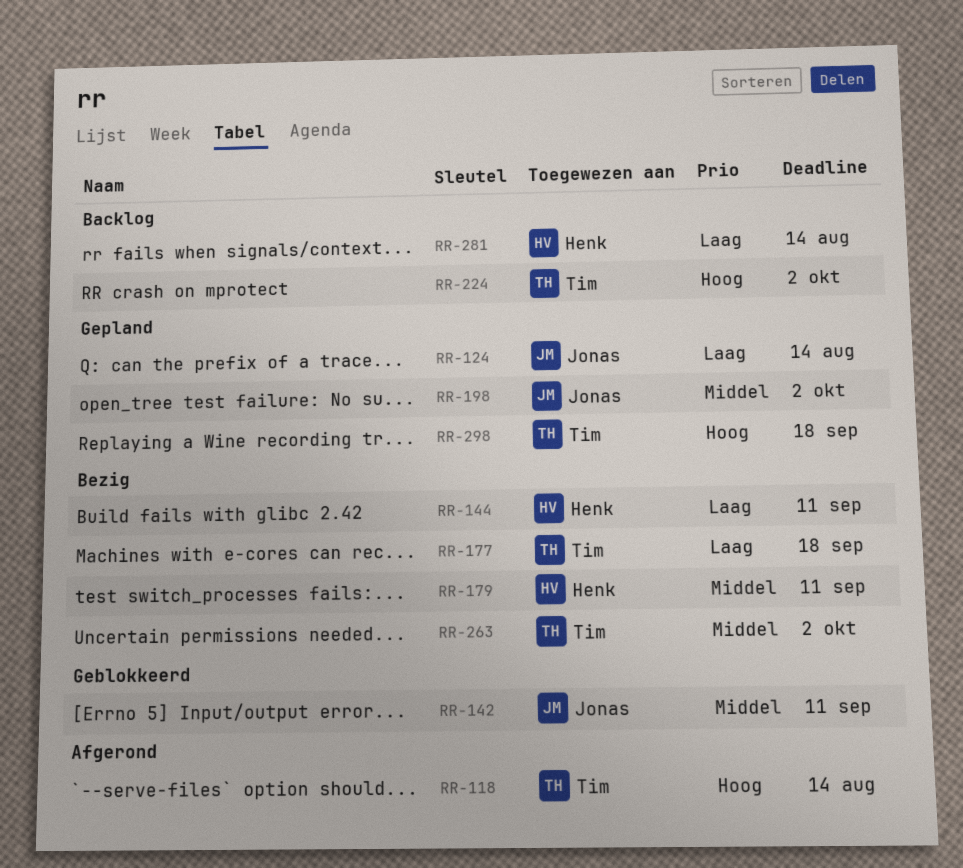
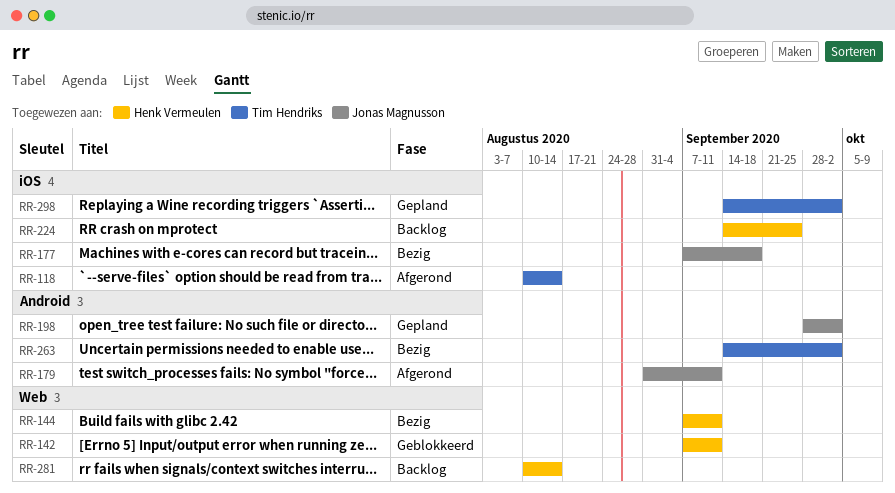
RR-124: present -> none
RR-142, owner: Jonas Magnusson -> Henk Vermeulen
RR-177, owner: Tim Hendriks -> Jonas Magnusson
RR-179, status: Bezig -> Afgerond
RR-179, owner: Henk Vermeulen -> Jonas Magnusson
RR-224, owner: Tim Hendriks -> Henk Vermeulen
RR-224, due: Oct 2 -> Sep 25
RR-298, due: Sep 18 -> Oct 2

